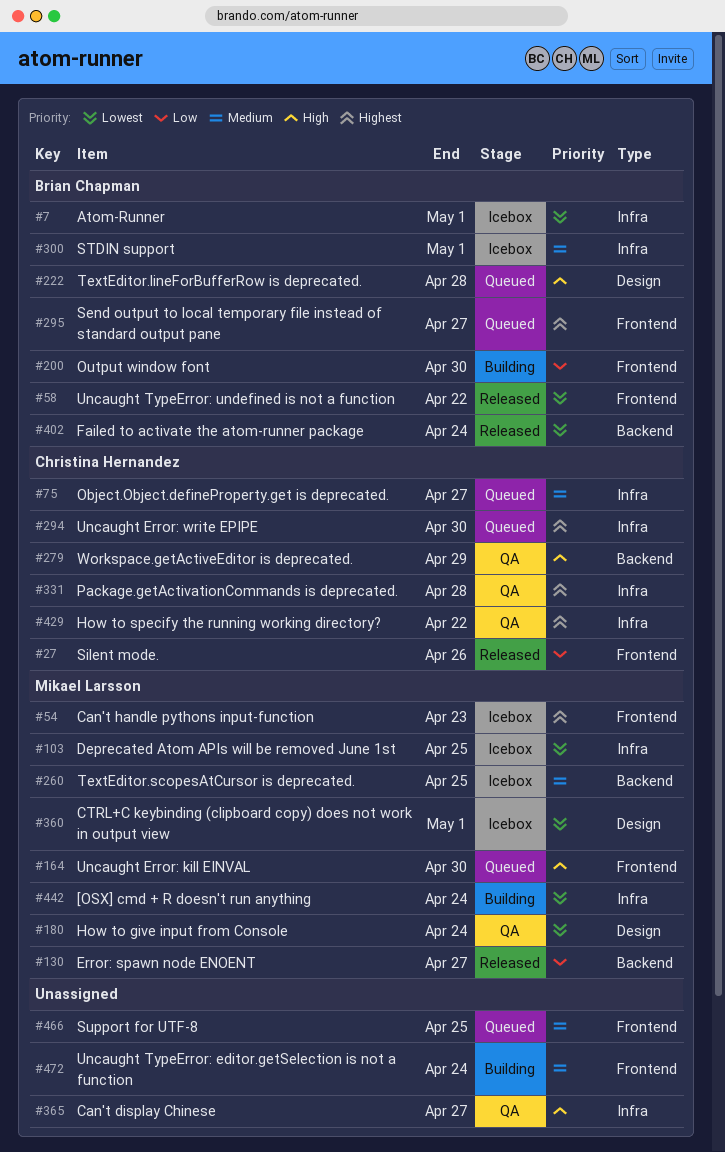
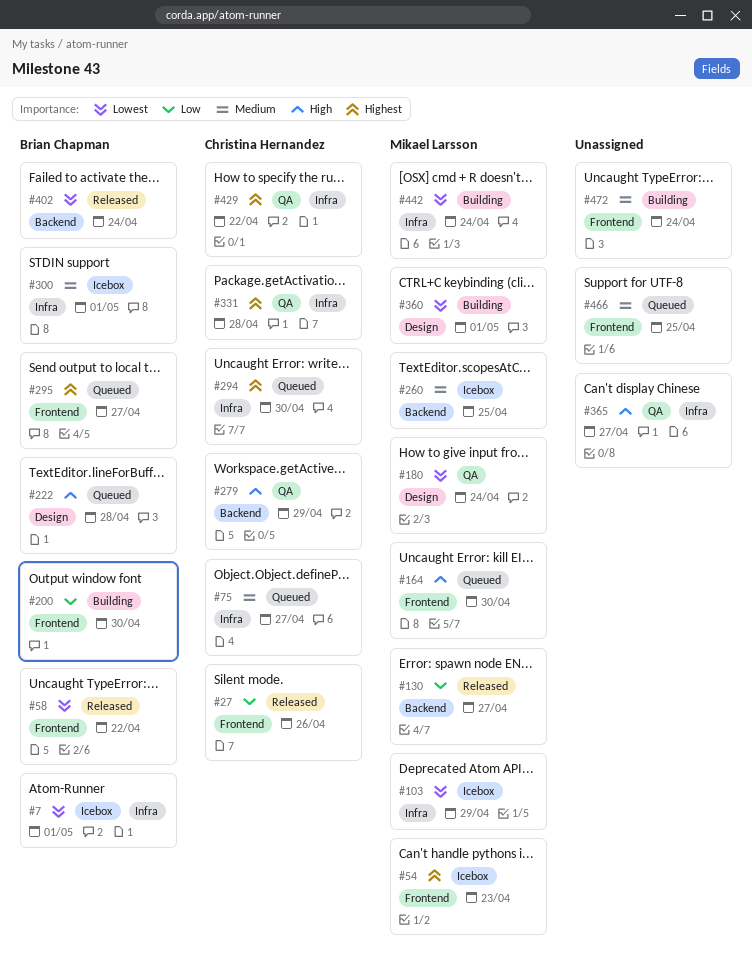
#103, due: Apr 25 -> Apr 29
#360, status: Icebox -> Building

